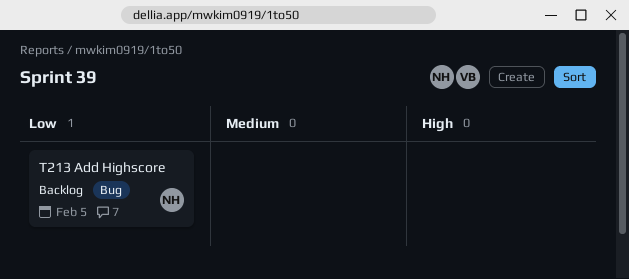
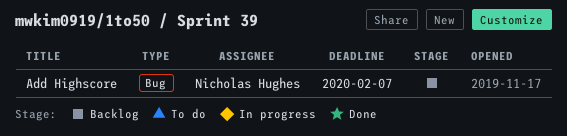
Add Highscore, due: Feb 5 -> Feb 7

